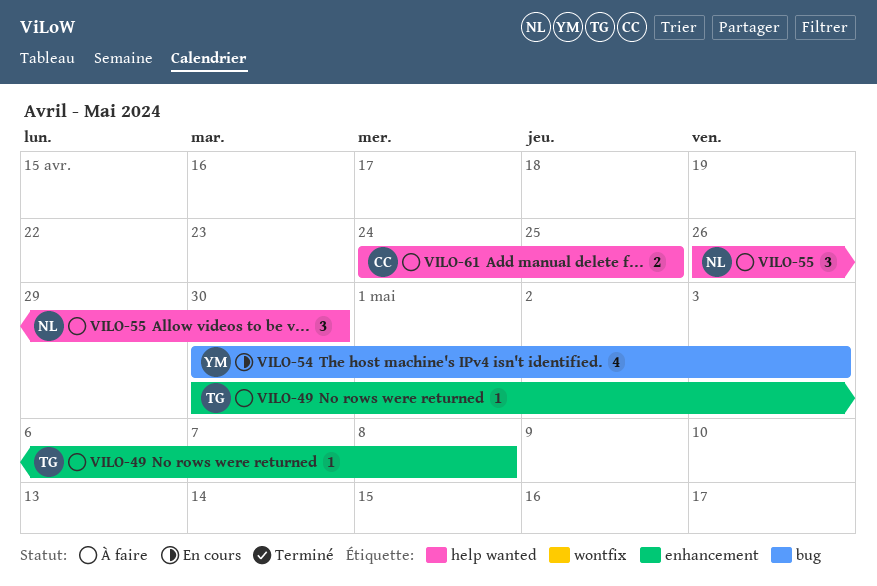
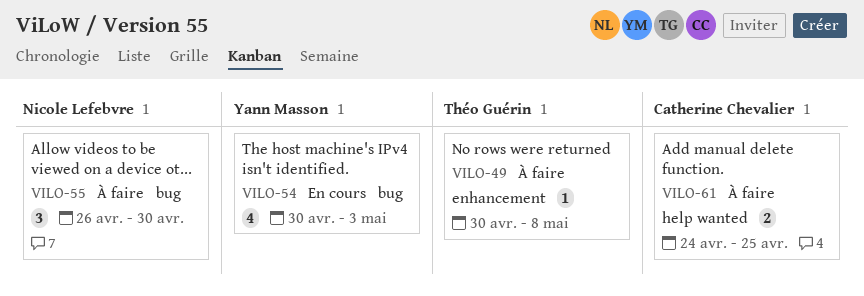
VILO-55, label: help wanted -> bug

